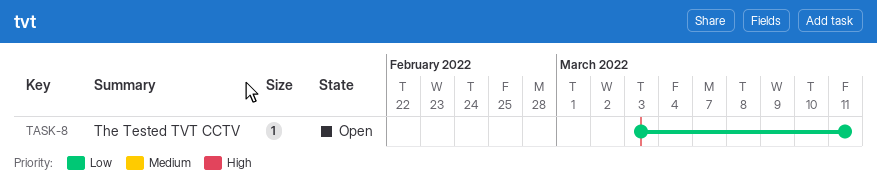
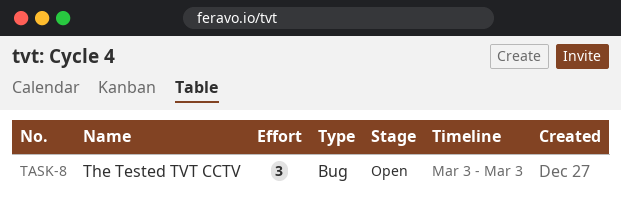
TASK-8, estimate: 1 -> 3
TASK-8, due: Mar 11 -> Mar 3

